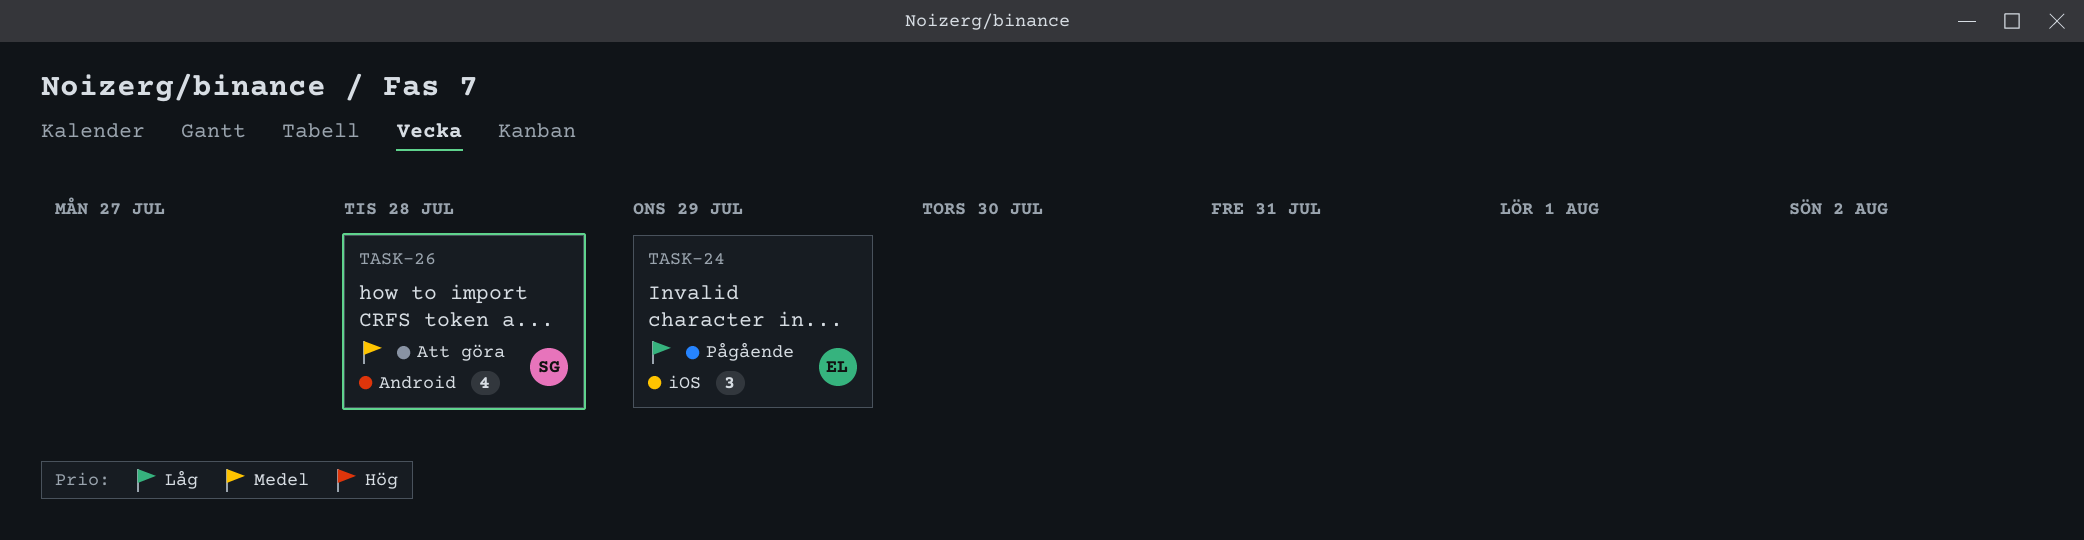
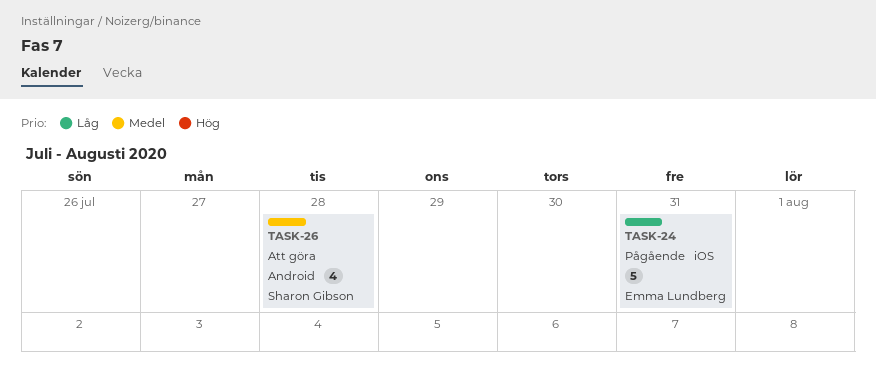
TASK-24, estimate: 3 -> 5
TASK-24, due: Jul 29 -> Jul 31

